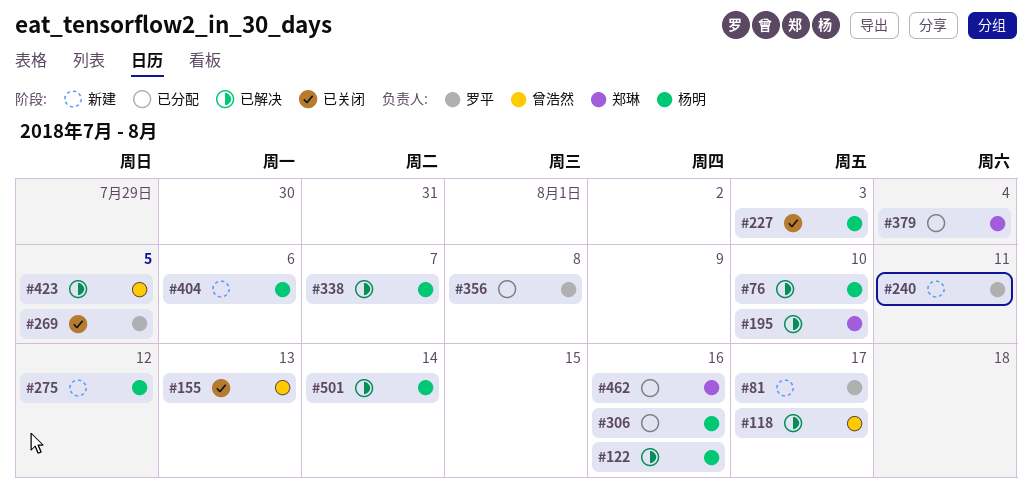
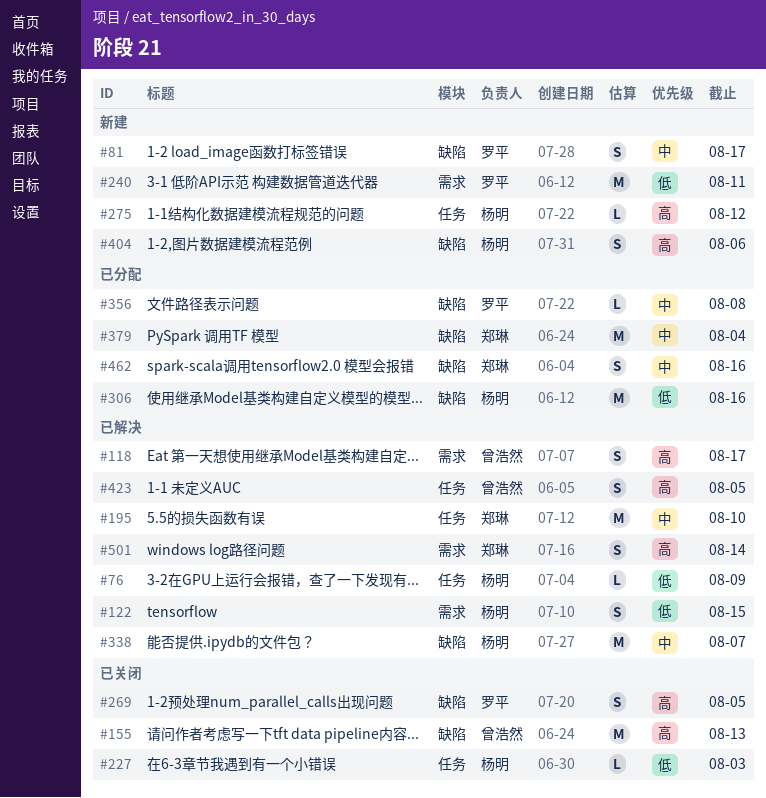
#76, due: Aug 10 -> Aug 9
#122, due: Aug 16 -> Aug 15
#501, owner: 杨明 -> 郑琳

